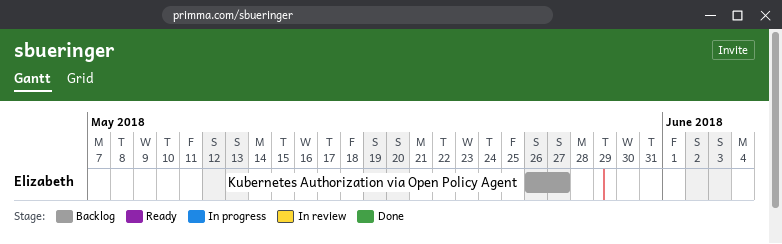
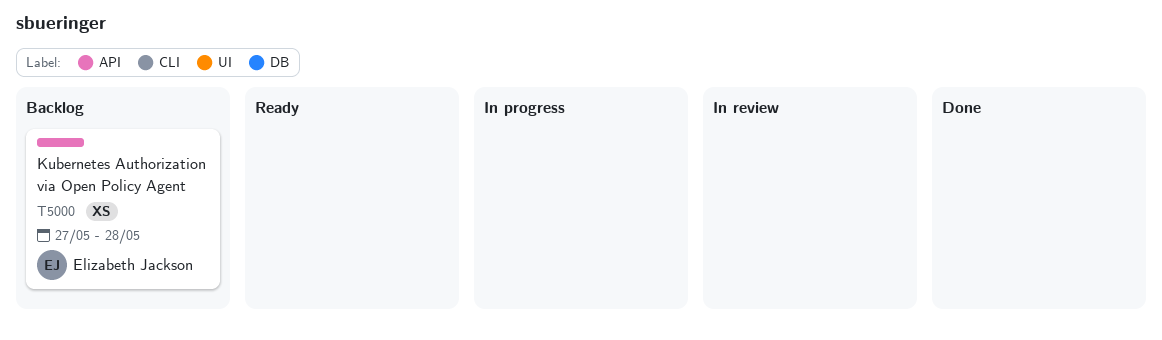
Kubernetes Authorization via Open Policy Agent, start: May 26 -> May 27
Kubernetes Authorization via Open Policy Agent, due: May 27 -> May 28

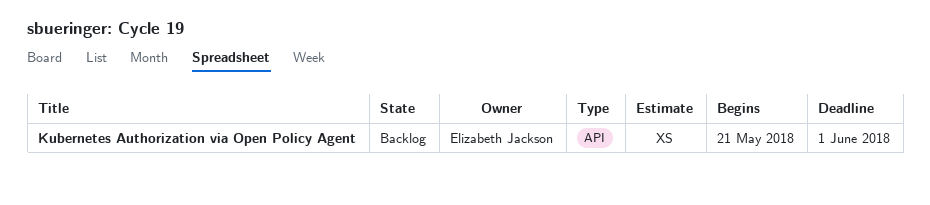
Kubernetes Authorization via Open Policy Agent, start: May 27 -> May 21
Kubernetes Authorization via Open Policy Agent, due: May 28 -> Jun 1

